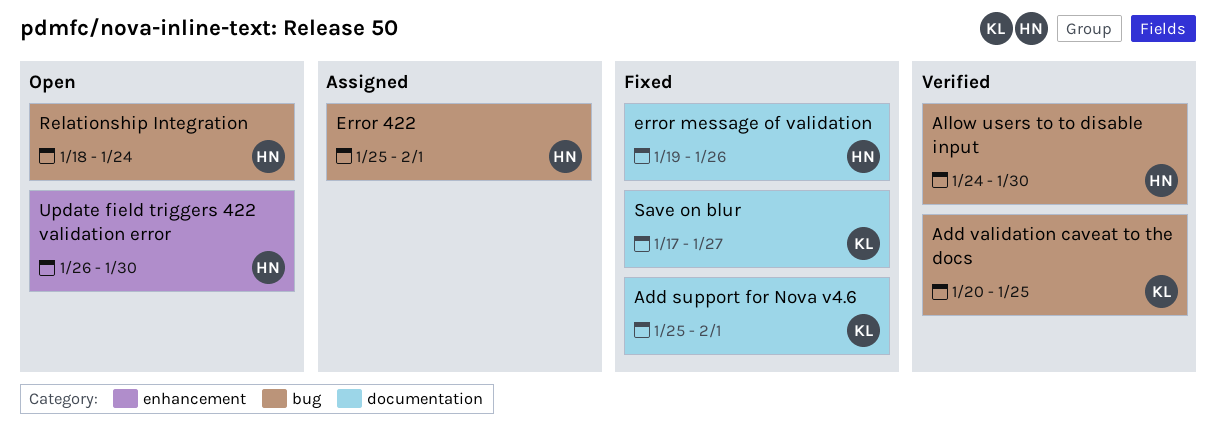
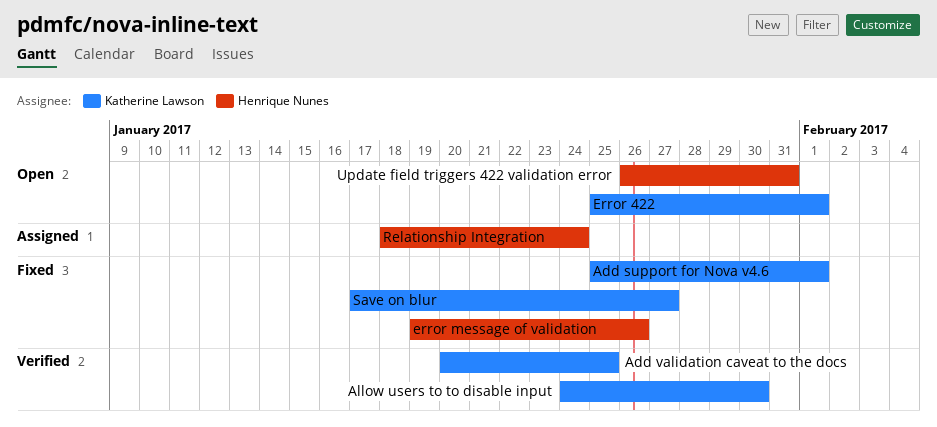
Allow users to to disable input, owner: Henrique Nunes -> Katherine Lawson
Error 422, status: Assigned -> Open
Error 422, owner: Henrique Nunes -> Katherine Lawson
Relationship Integration, status: Open -> Assigned
Update field triggers 422 validation error, due: Jan 30 -> Jan 31

